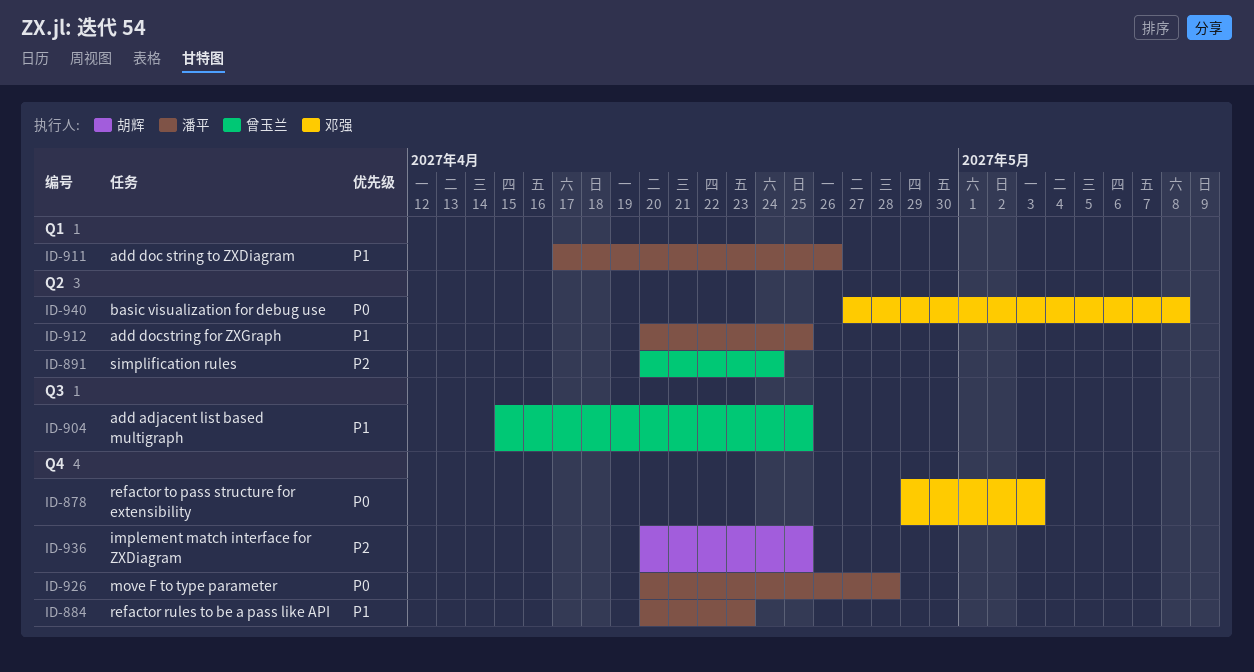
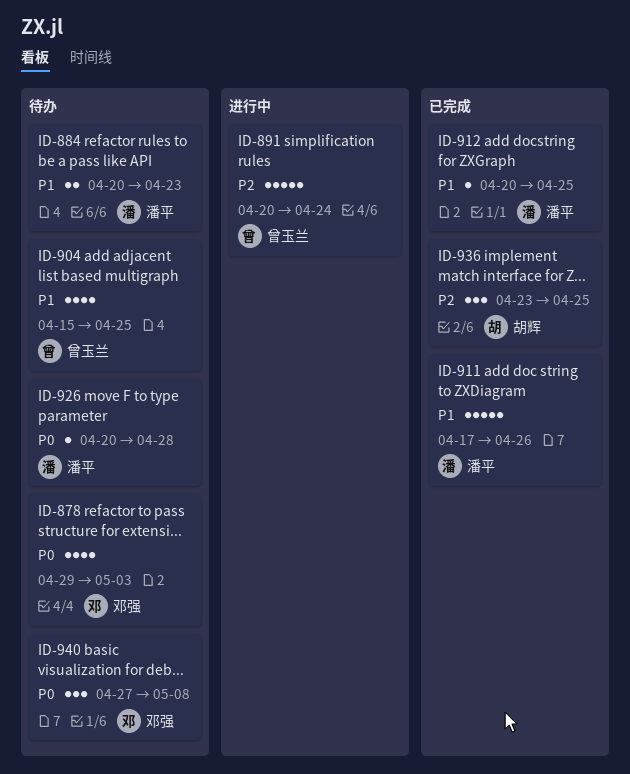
ID-936, start: Apr 20 -> Apr 23

